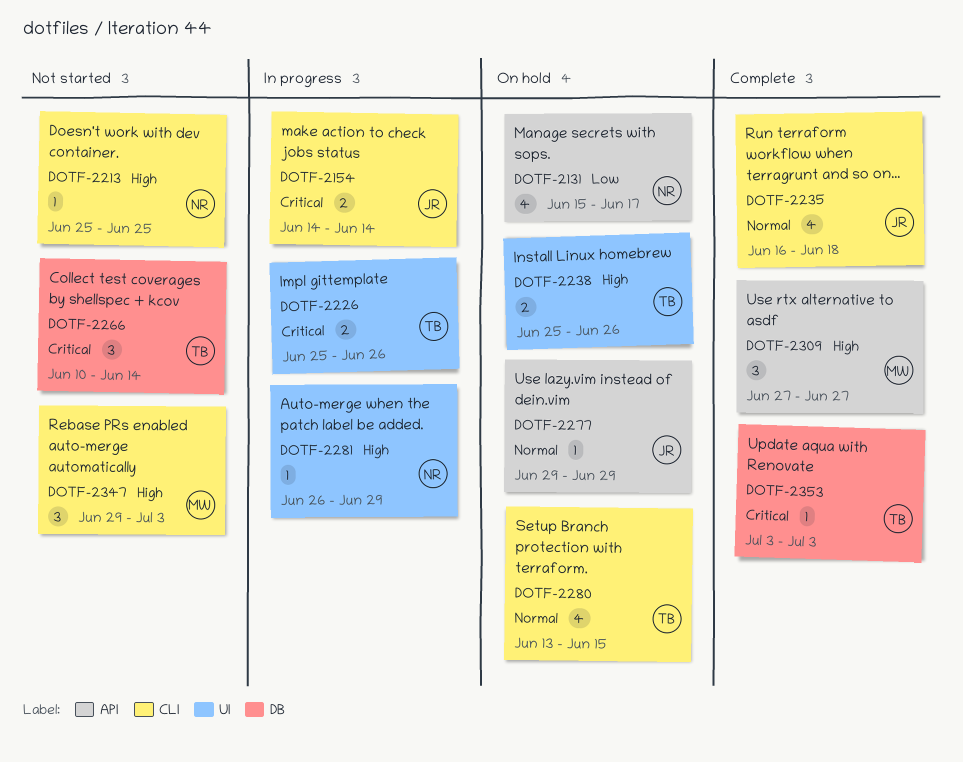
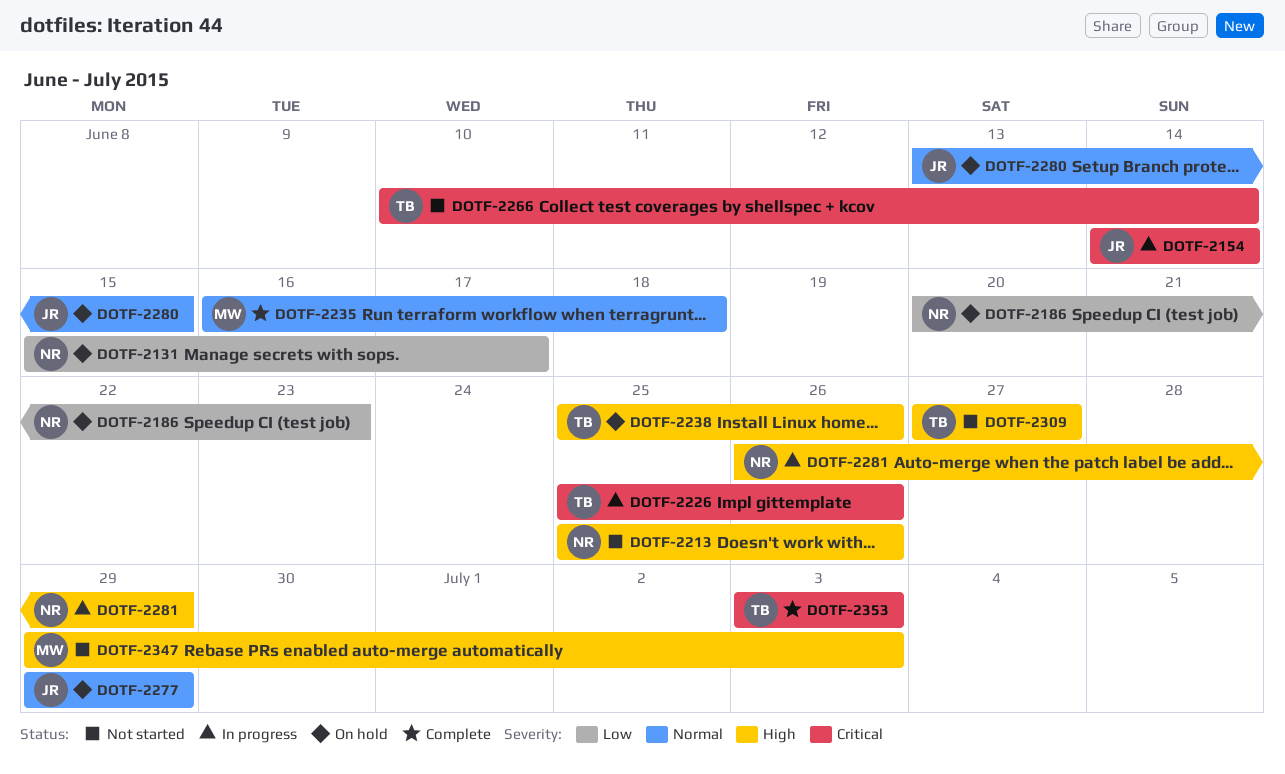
DOTF-2186: none -> present
DOTF-2213, due: Jun 25 -> Jun 26
DOTF-2235, owner: JR -> MW
DOTF-2280, owner: TB -> JR
DOTF-2309, status: Complete -> Not started
DOTF-2309, owner: MW -> TB

